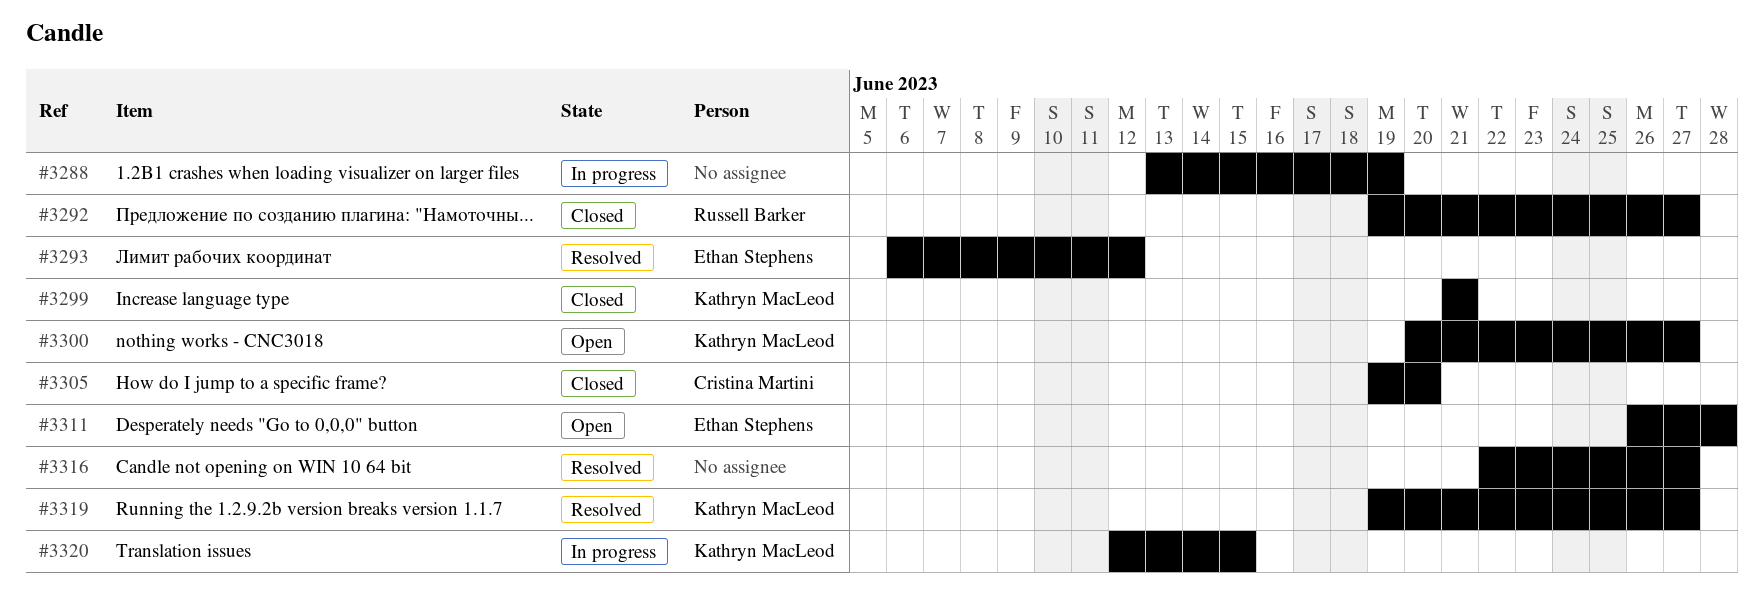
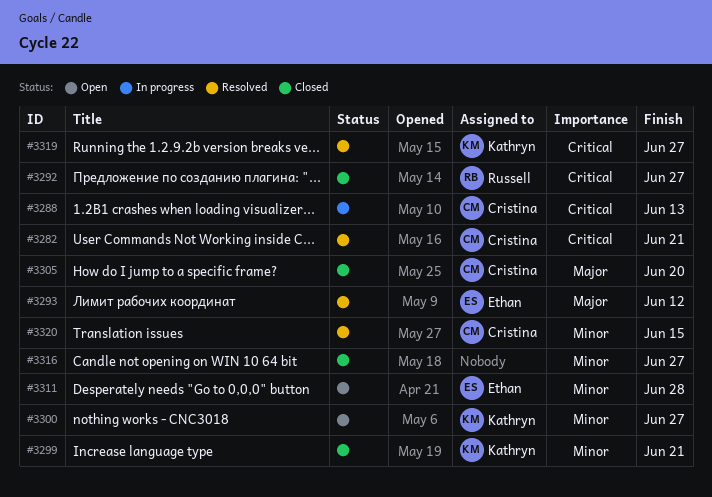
#3282: none -> present
#3288, owner: none -> Cristina Martini
#3288, due: Jun 19 -> Jun 13
#3316, status: Resolved -> Closed
#3320, status: In progress -> Resolved
#3320, owner: Kathryn MacLeod -> Cristina Martini

